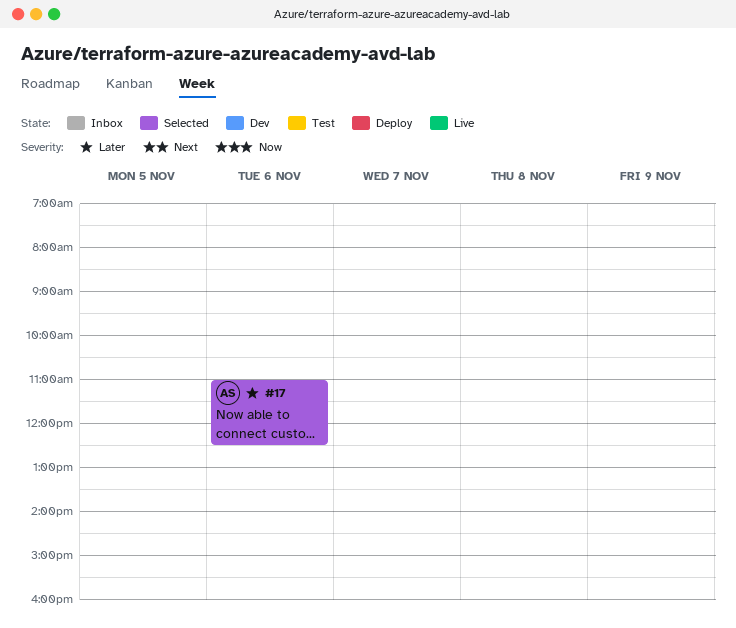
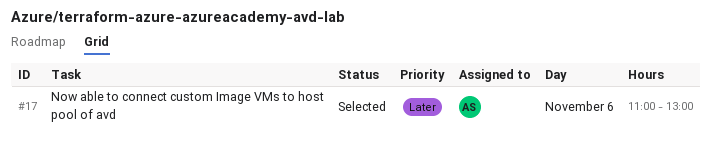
#17, ends: 12:30 -> 13:00

